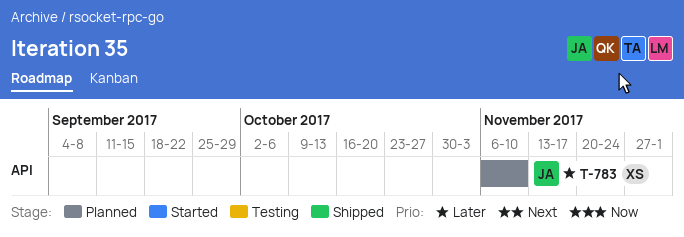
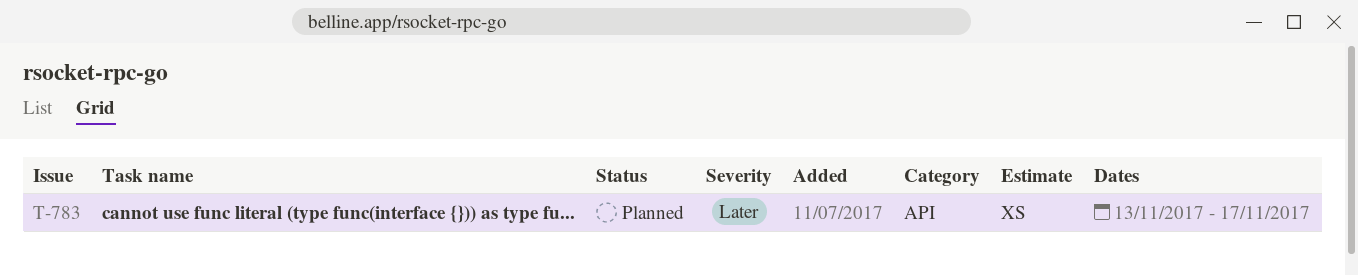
T-783, start: Nov 6 -> Nov 13
T-783, due: Nov 10 -> Nov 17

